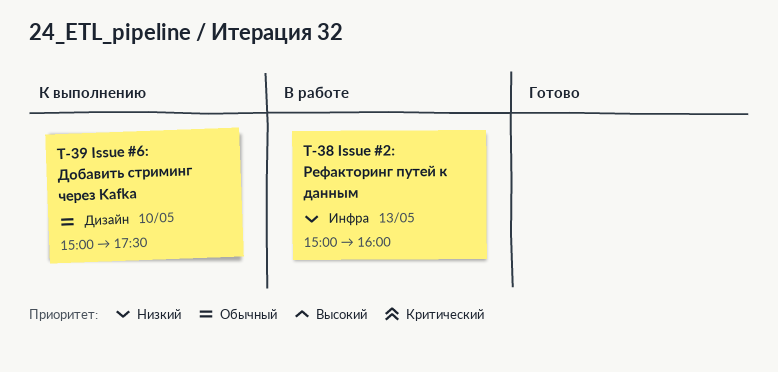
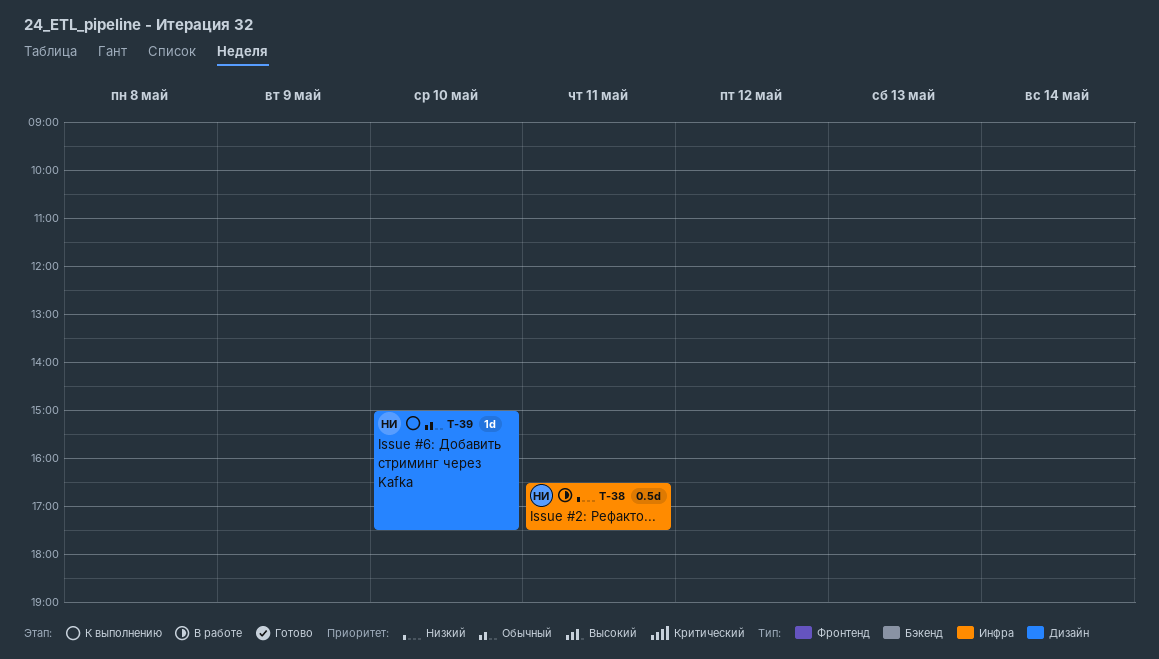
T-38, day: May 13 -> May 11
T-38, begins: 15:00 -> 16:30
T-38, ends: 16:00 -> 17:30

